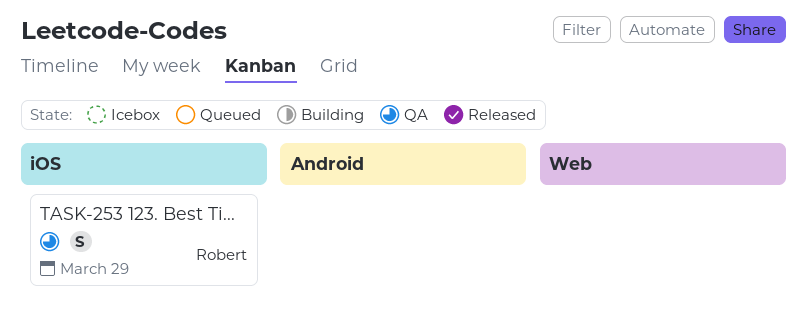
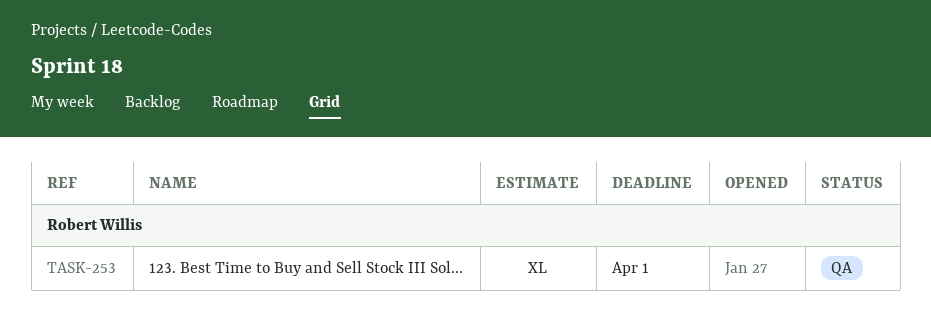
TASK-253, estimate: S -> XL
TASK-253, due: Mar 29 -> Apr 1

